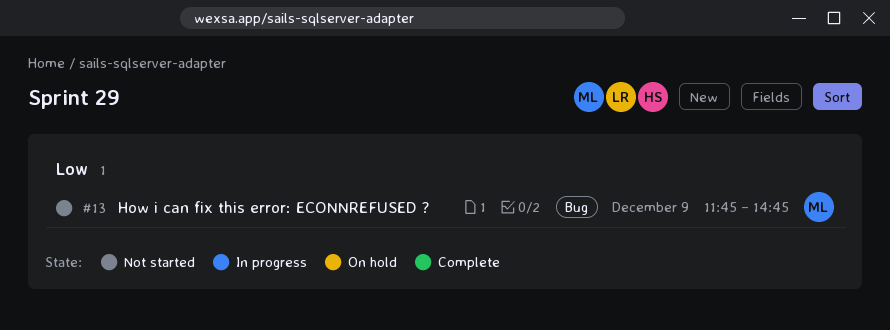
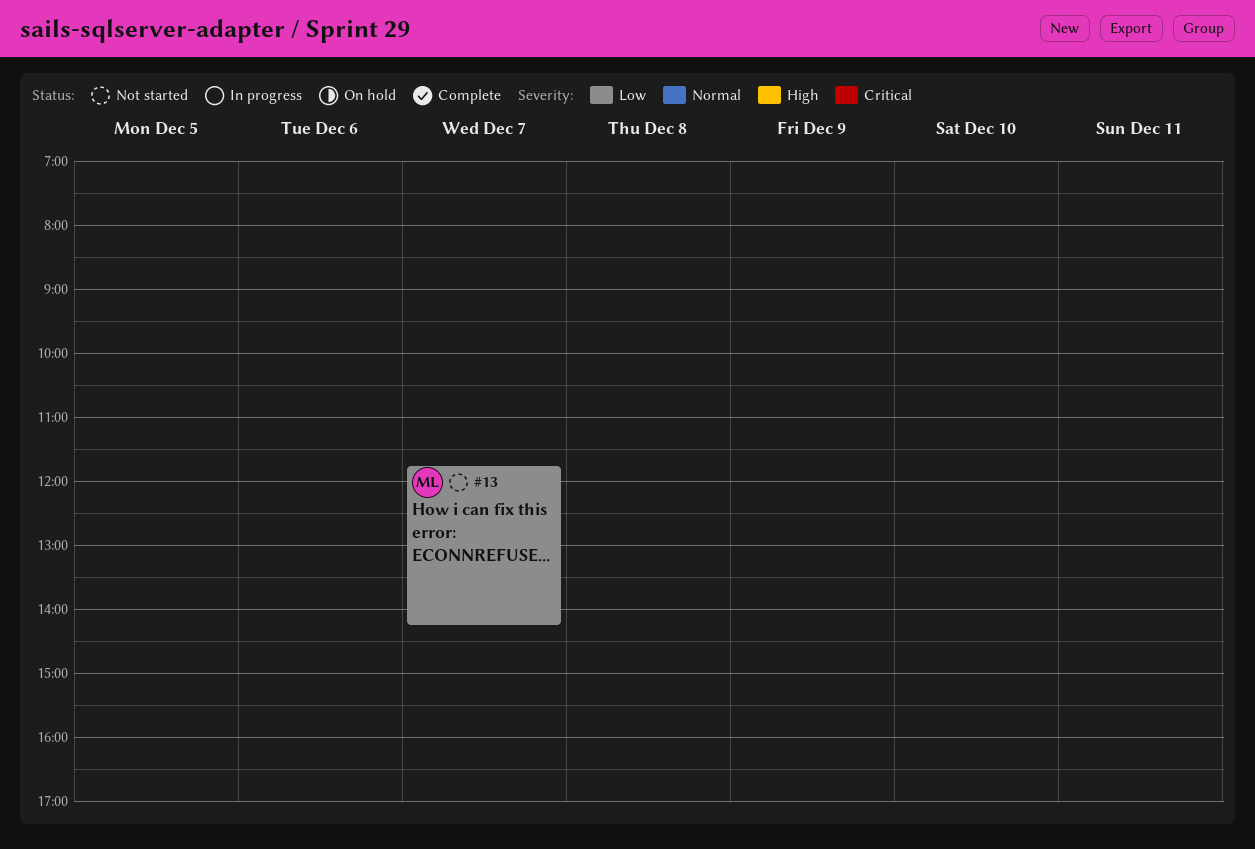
#13, day: Dec 9 -> Dec 7
#13, ends: 14:45 -> 14:15

